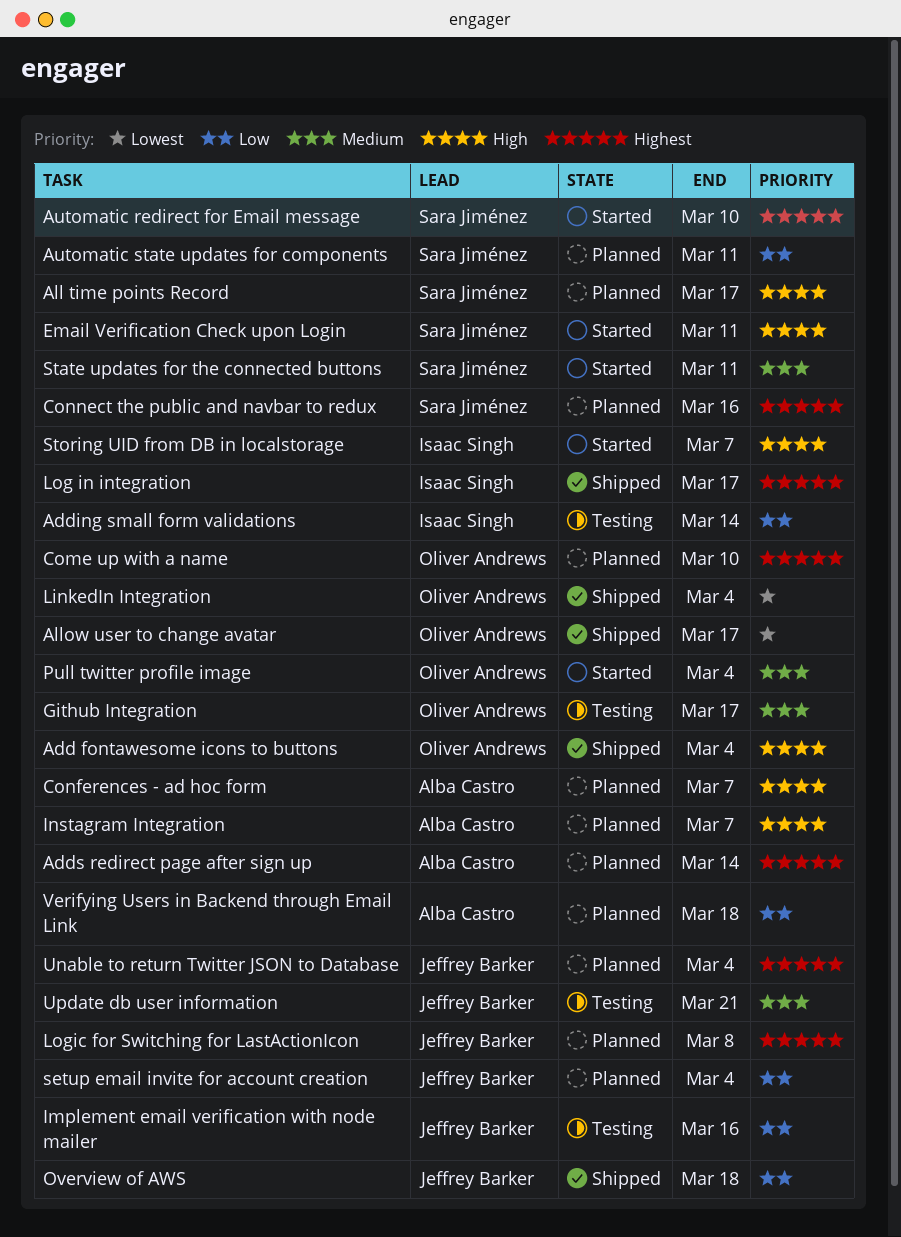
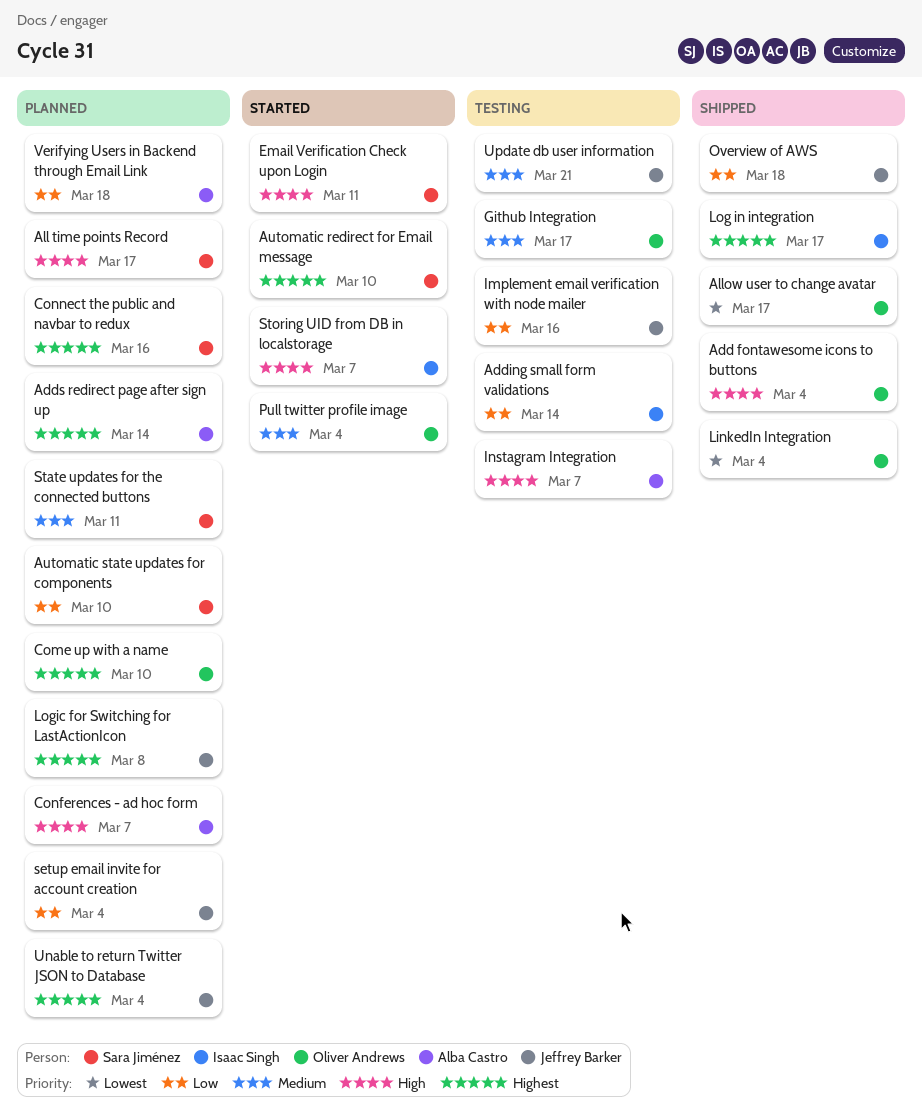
Automatic state updates for components, due: Mar 11 -> Mar 10
Instagram Integration, status: Planned -> Testing
State updates for the connected buttons, status: Started -> Planned

